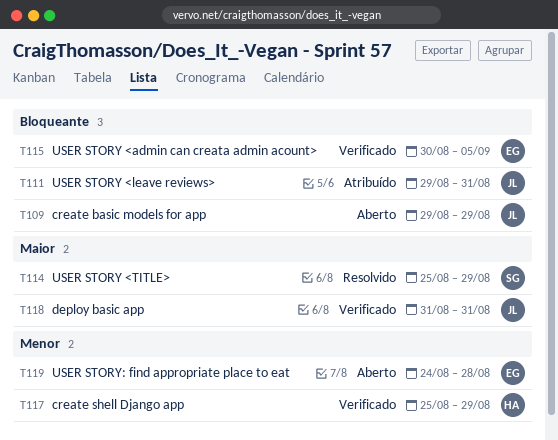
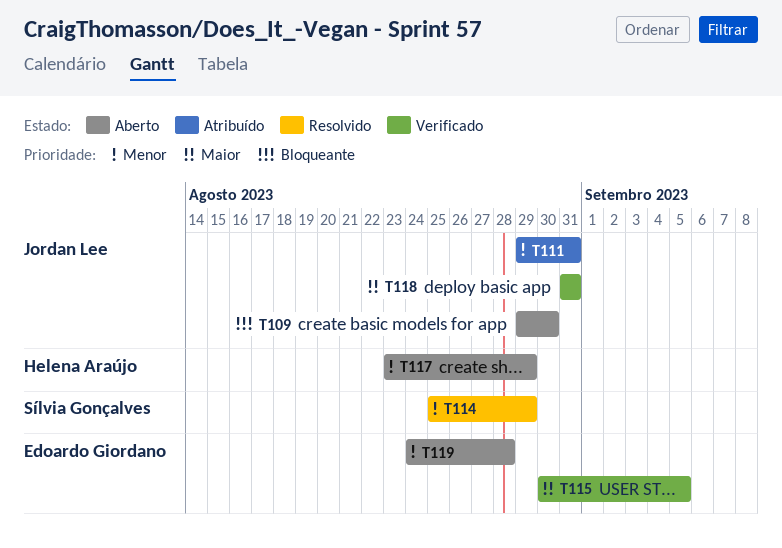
T109, due: Aug 29 -> Aug 30
T111, priority: Bloqueante -> Menor
T114, priority: Maior -> Menor
T115, priority: Bloqueante -> Maior
T117, status: Verificado -> Aberto
T117, start: Aug 25 -> Aug 23

